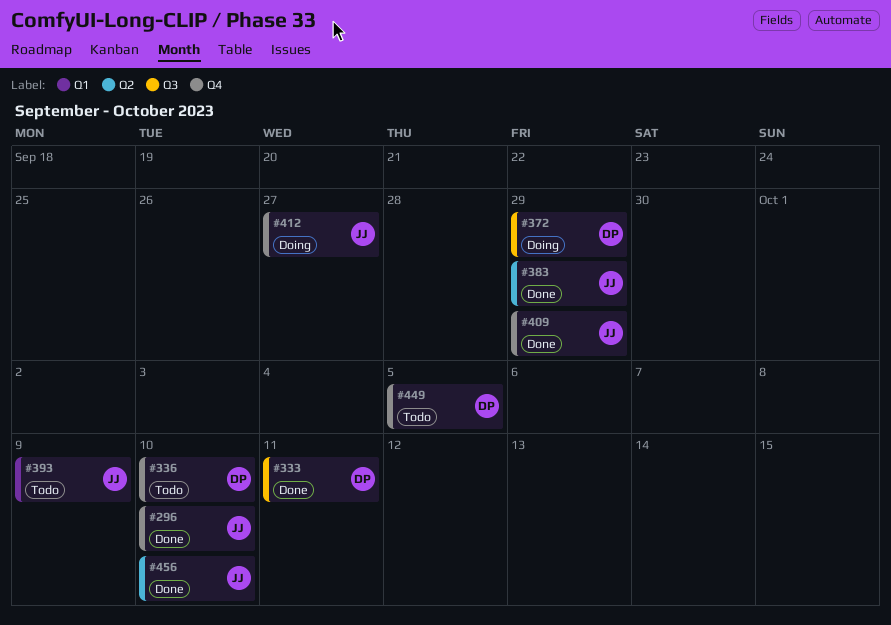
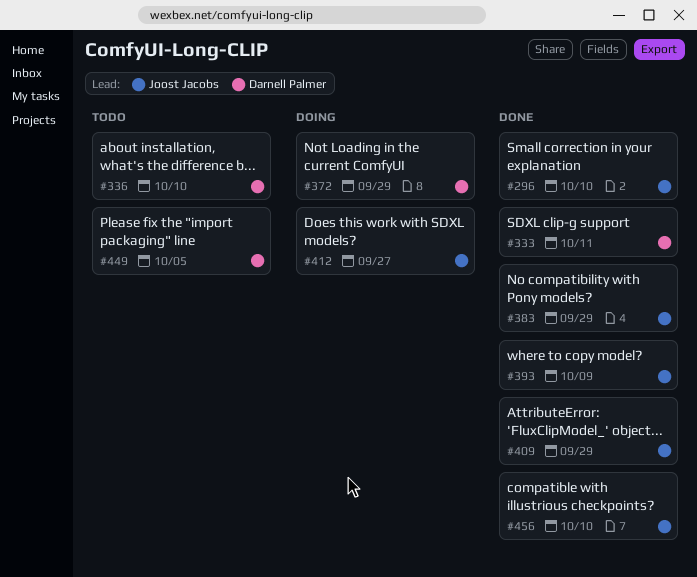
#393, status: Todo -> Done

